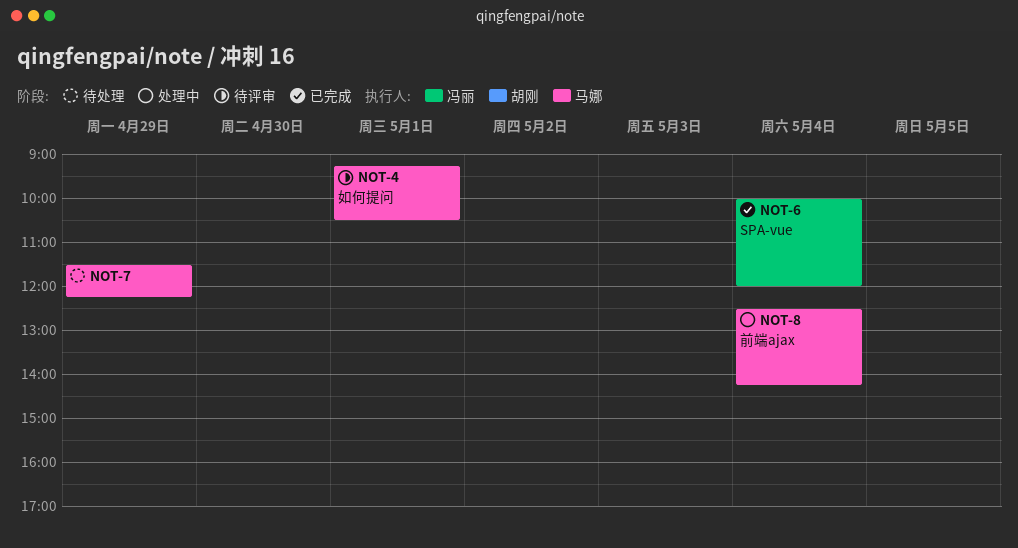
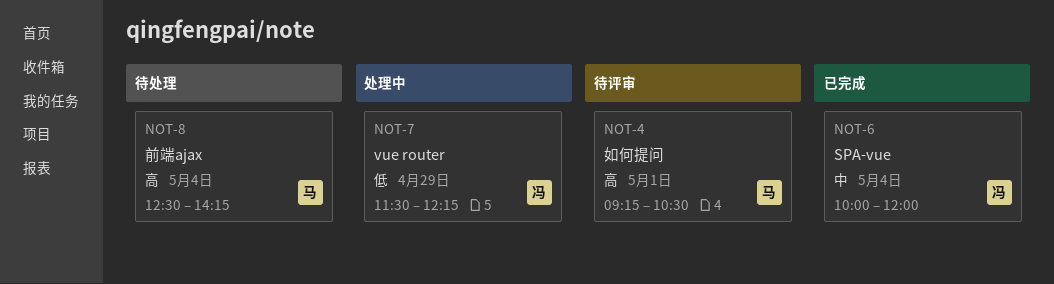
NOT-7, status: 待处理 -> 处理中
NOT-7, owner: 马娜 -> 冯丽
NOT-8, status: 处理中 -> 待处理

